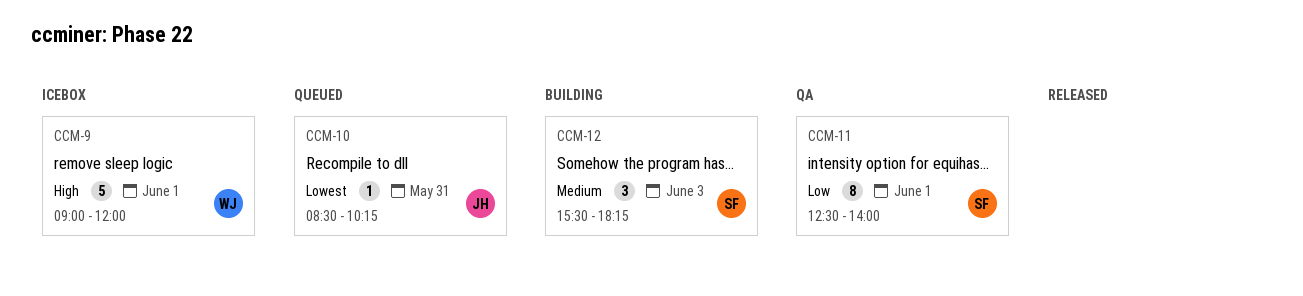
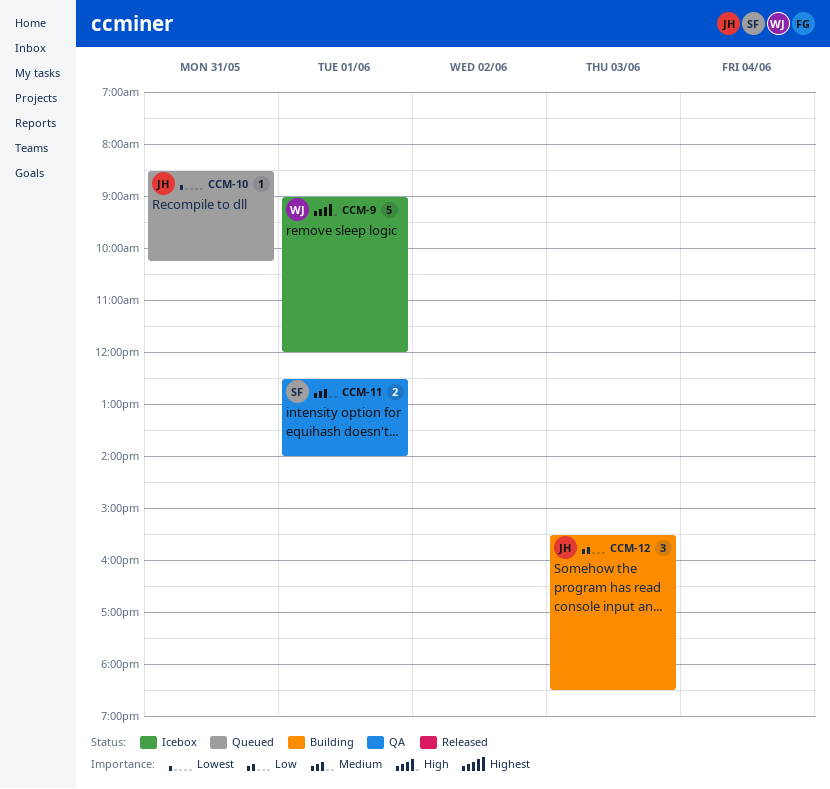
CCM-11, priority: Low -> Medium
CCM-11, estimate: 8 -> 2
CCM-12, owner: SF -> JH
CCM-12, priority: Medium -> Low
CCM-12, ends: 18:15 -> 18:30

